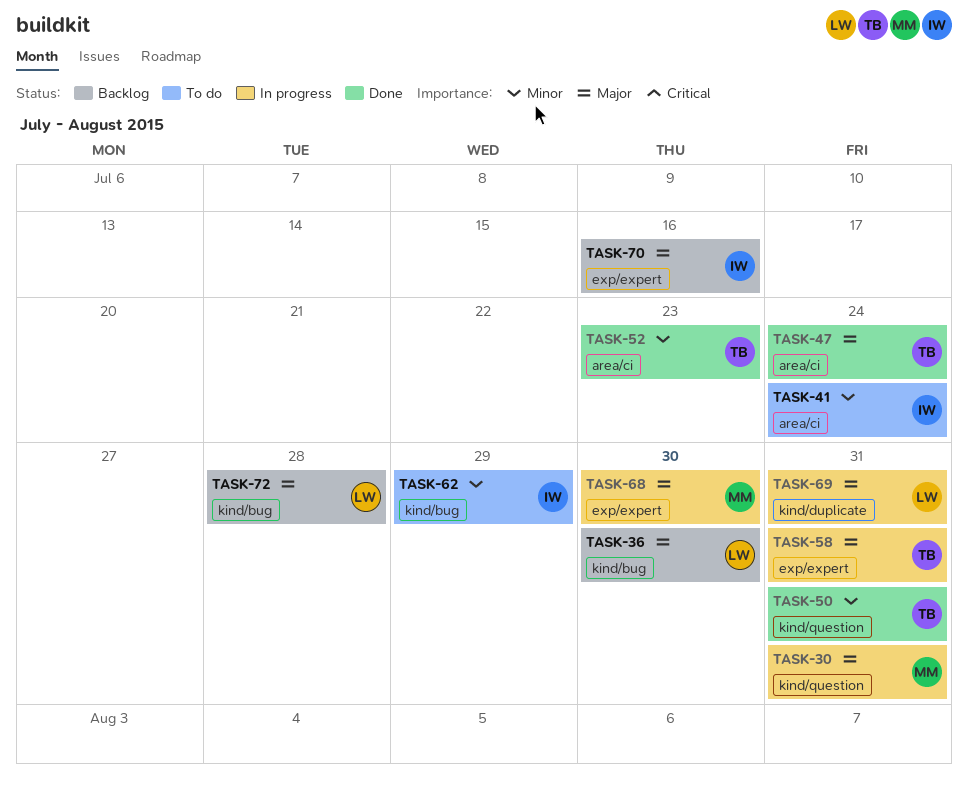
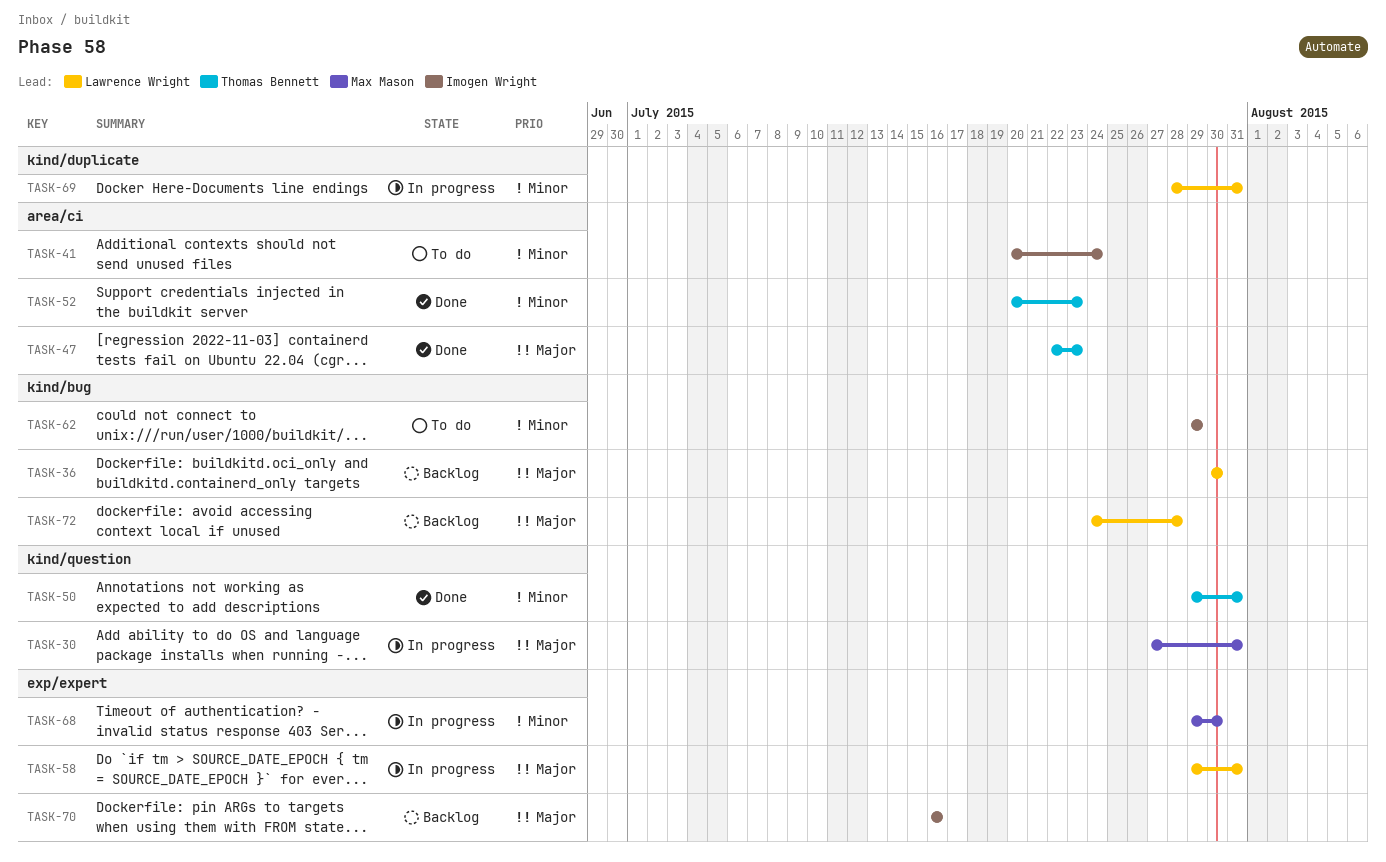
TASK-47, due: Jul 24 -> Jul 23
TASK-58, owner: Thomas Bennett -> Lawrence Wright
TASK-68, priority: Major -> Minor
TASK-69, priority: Major -> Minor

